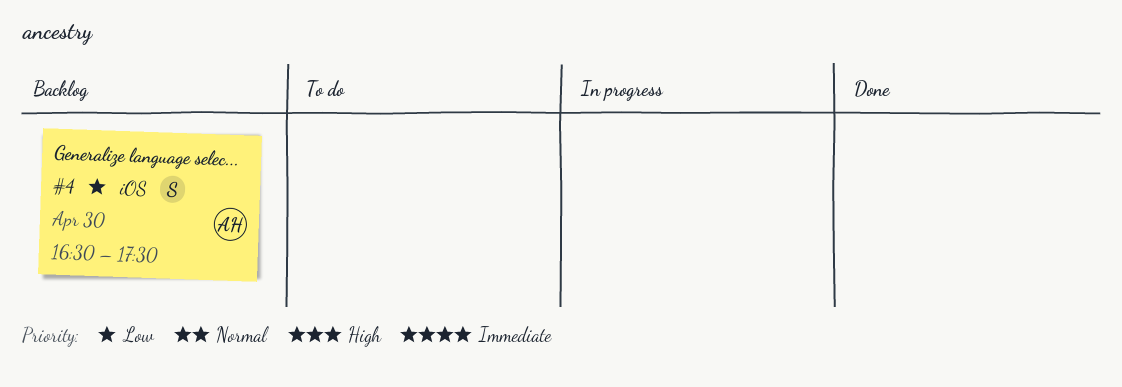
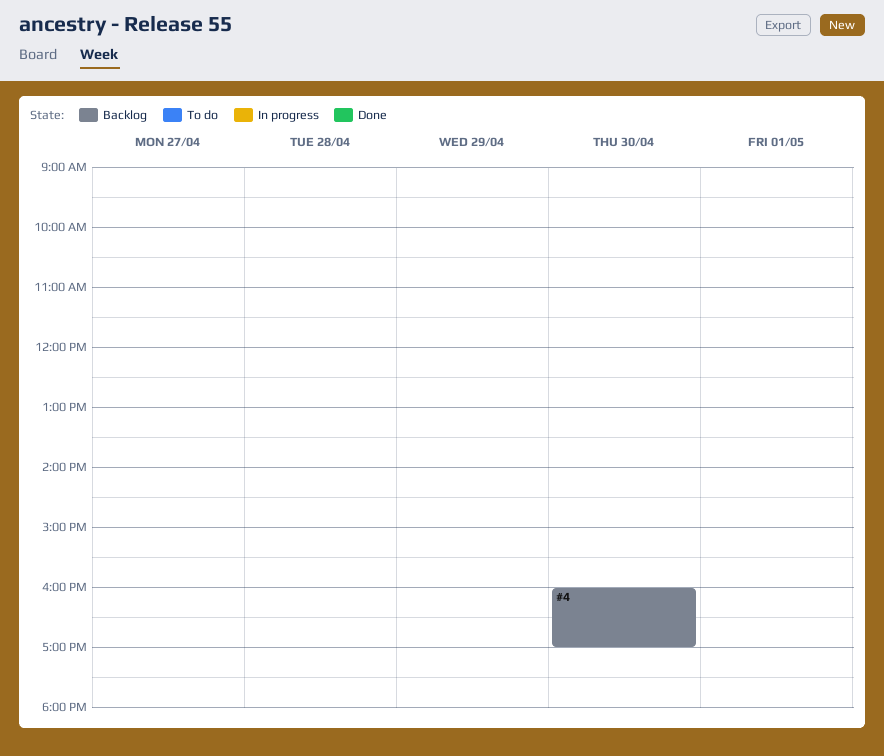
#4, begins: 16:30 -> 16:00
#4, ends: 17:30 -> 17:00

